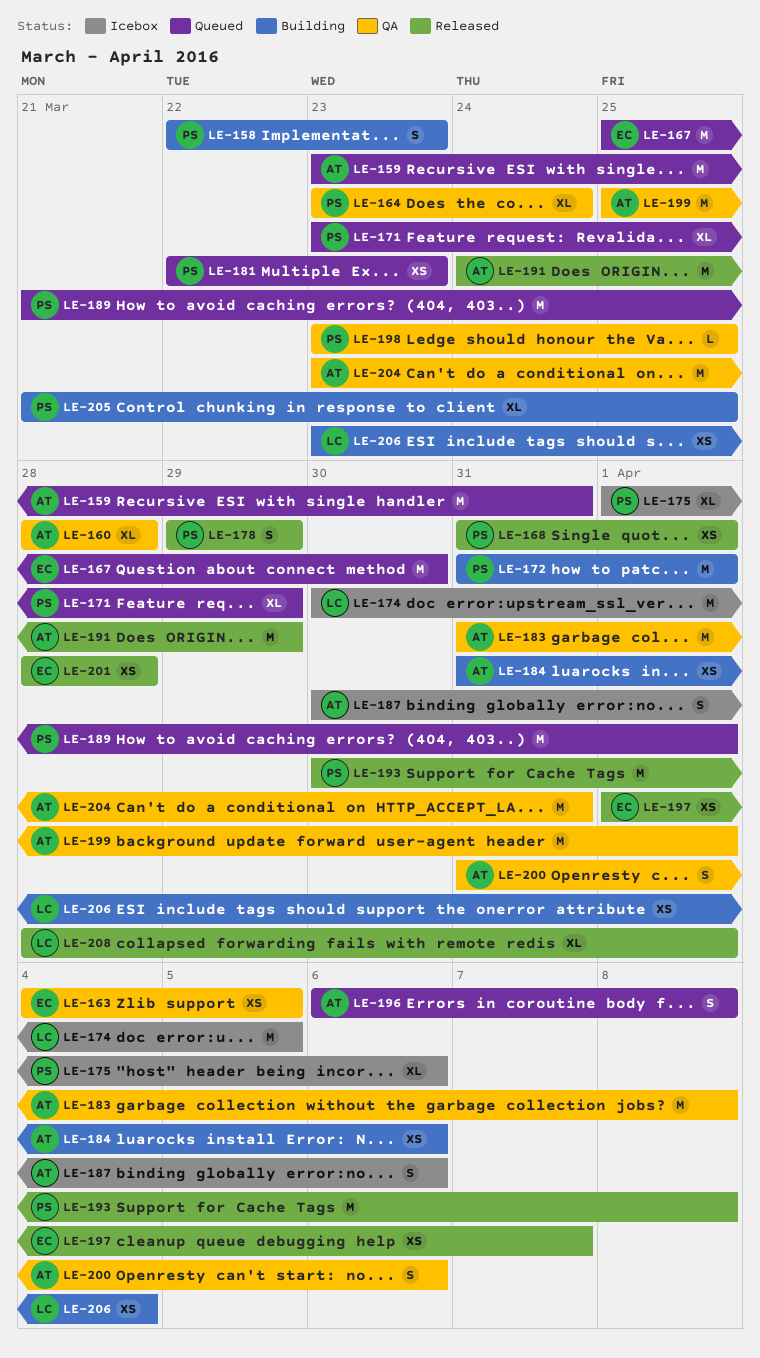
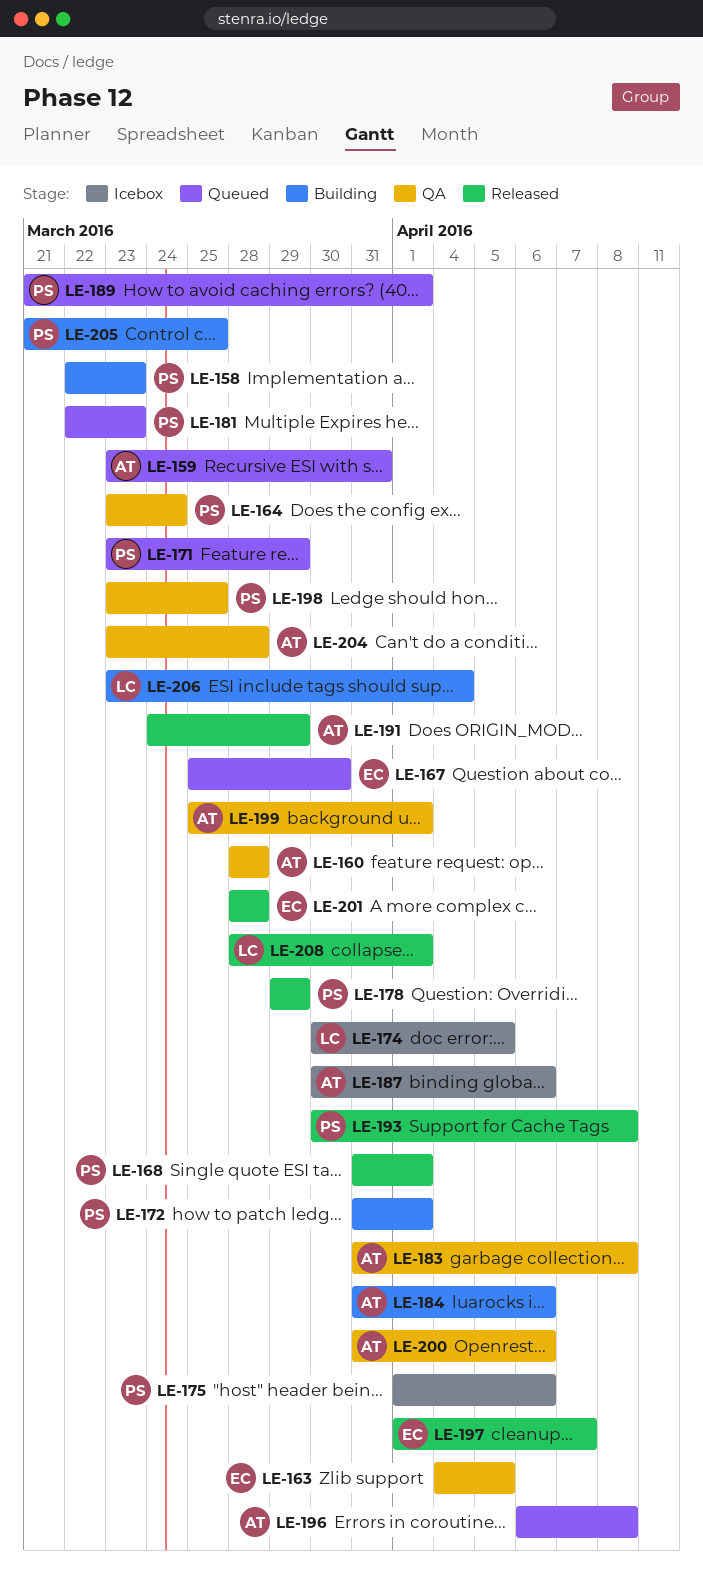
LE-204, due: Mar 31 -> Mar 28

